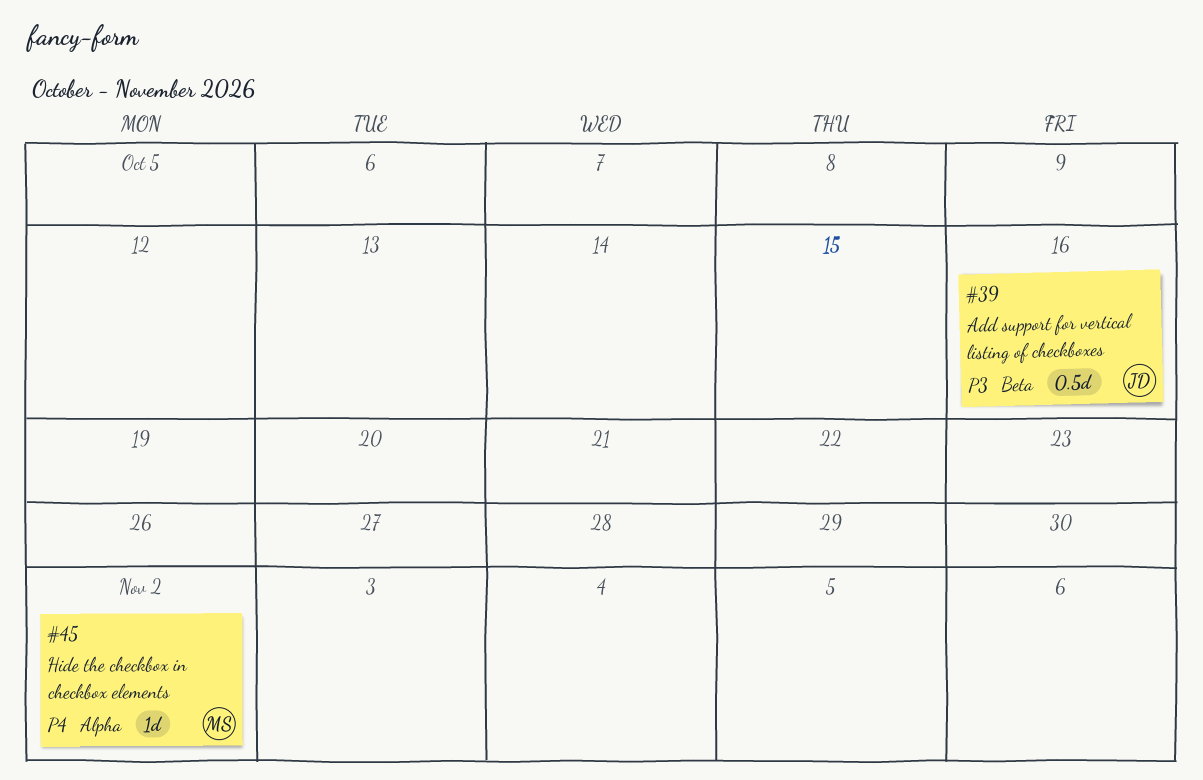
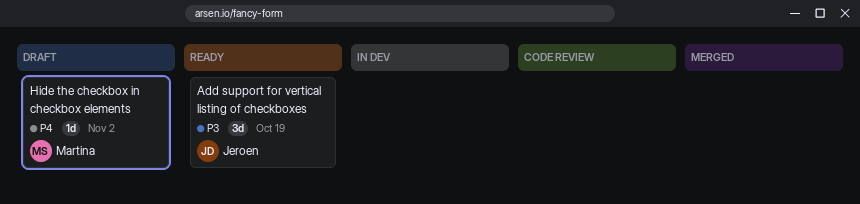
Add support for vertical listing of checkboxes, estimate: 0.5d -> 3d
Add support for vertical listing of checkboxes, due: Oct 16 -> Oct 19

